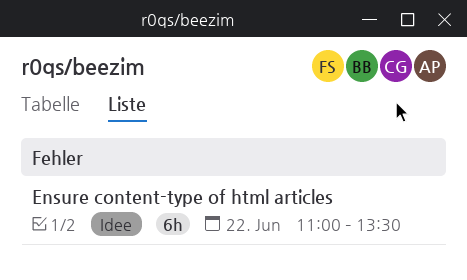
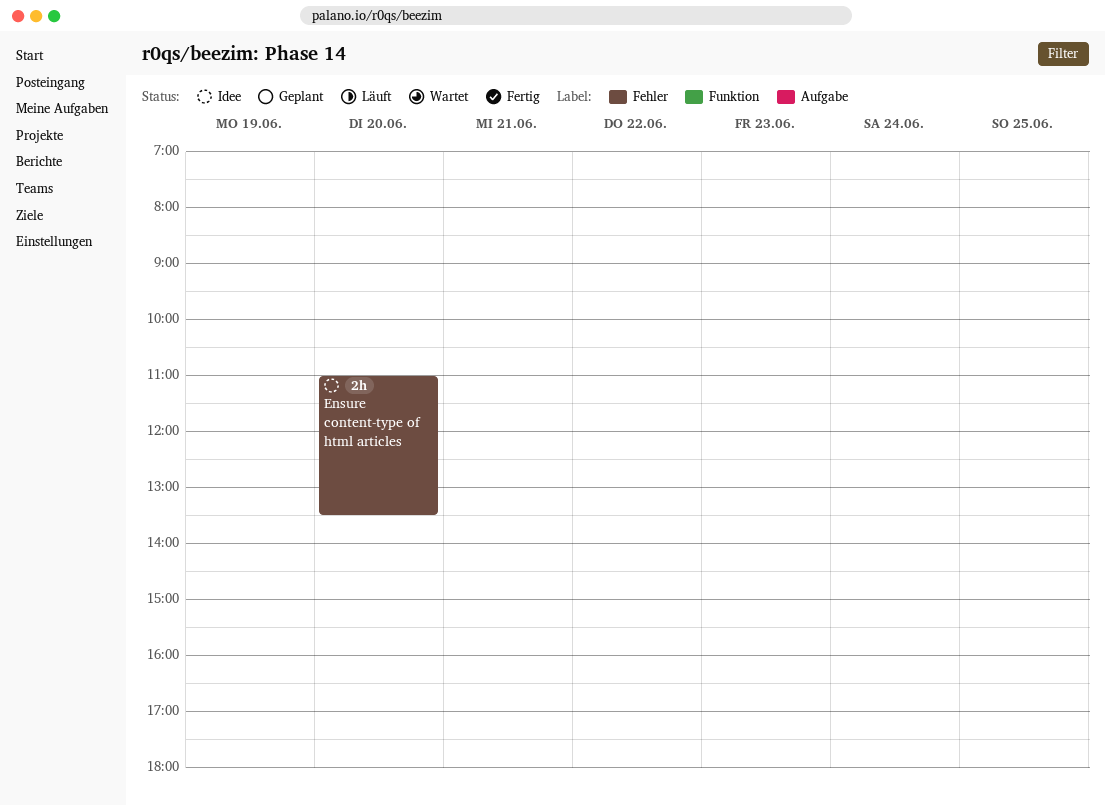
Ensure content-type of html articles, estimate: 6h -> 2h
Ensure content-type of html articles, day: Jun 22 -> Jun 20

